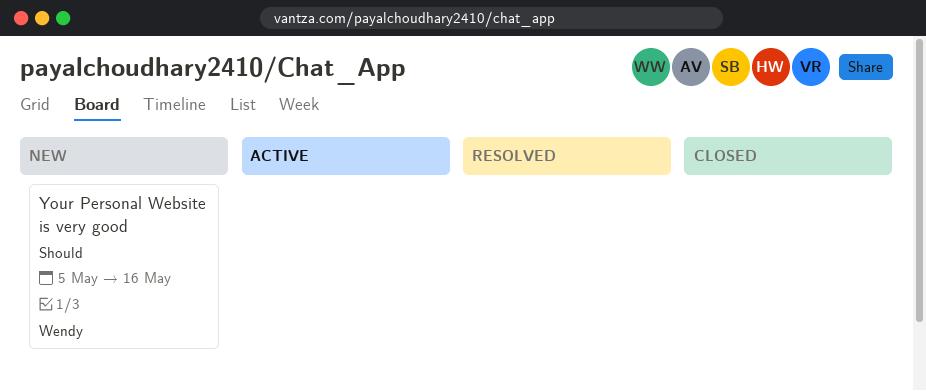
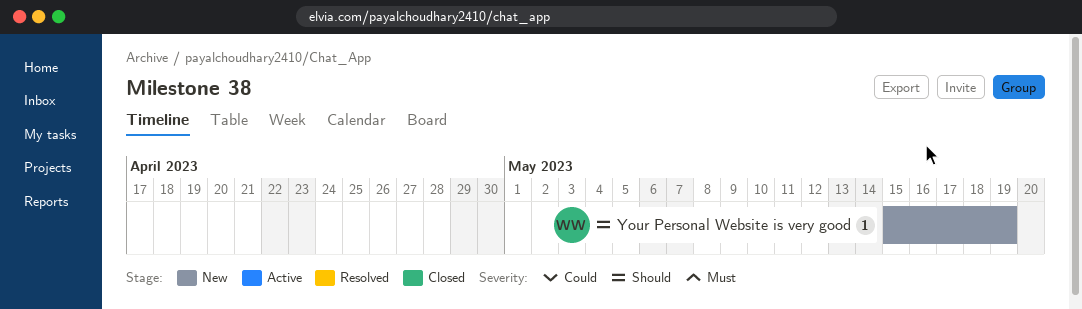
Your Personal Website is very good, start: May 5 -> May 15
Your Personal Website is very good, due: May 16 -> May 19

